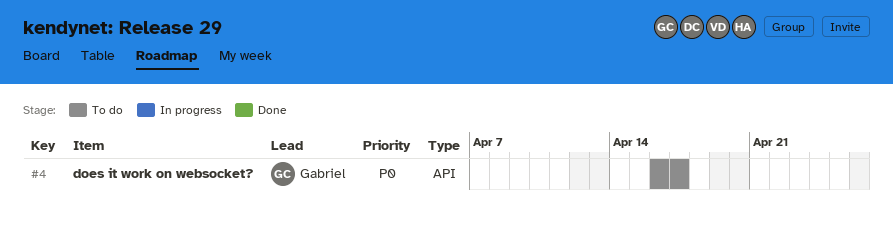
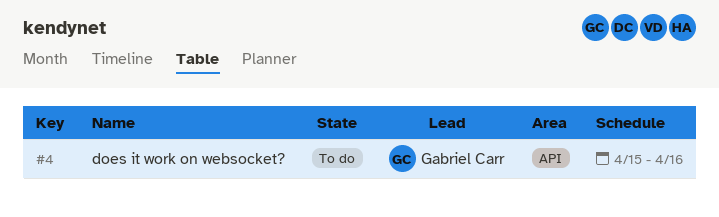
#4, start: Apr 16 -> Apr 15
#4, due: Apr 17 -> Apr 16

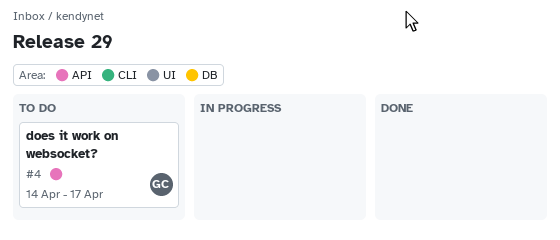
#4, start: Apr 15 -> Apr 14
#4, due: Apr 16 -> Apr 17

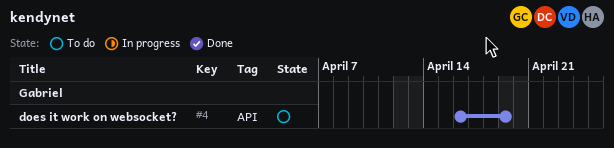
#4, start: Apr 14 -> Apr 16
#4, due: Apr 17 -> Apr 19

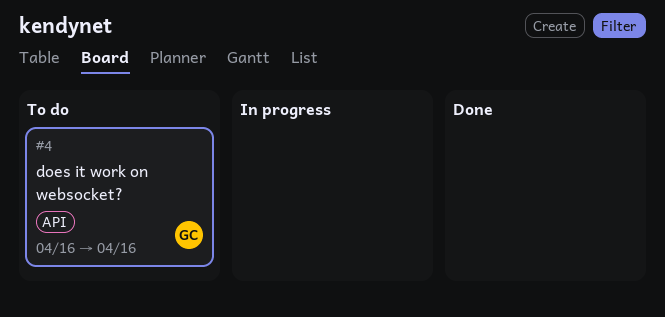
#4, due: Apr 19 -> Apr 16

